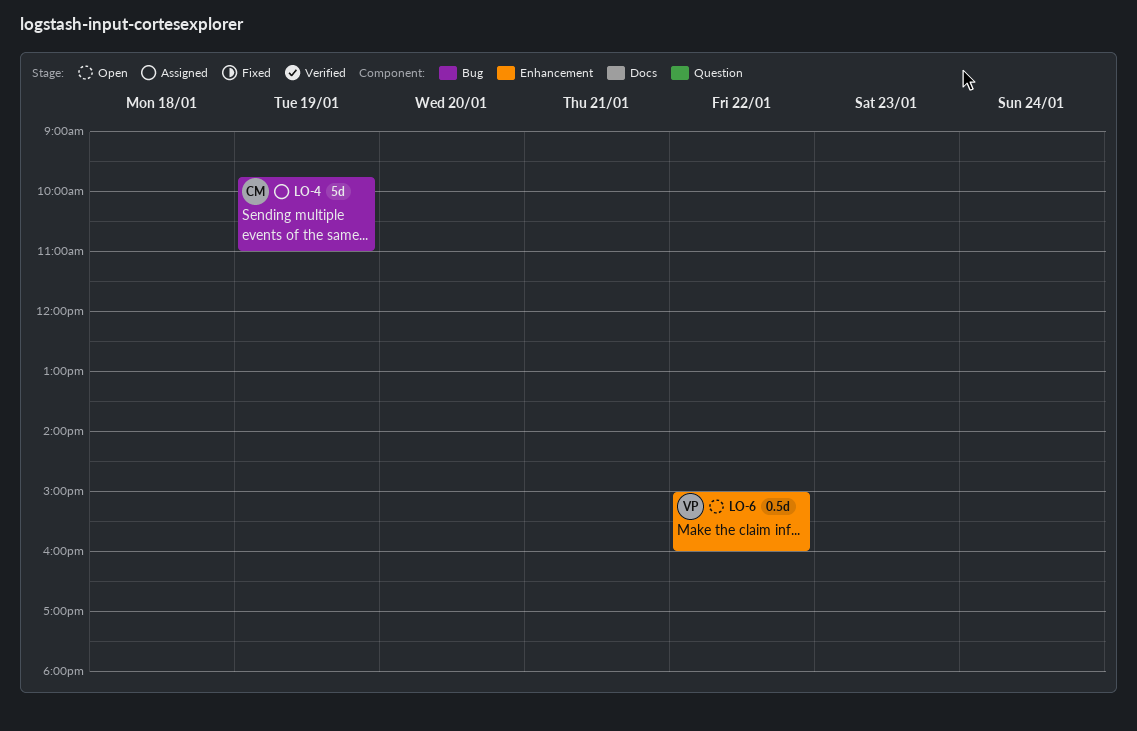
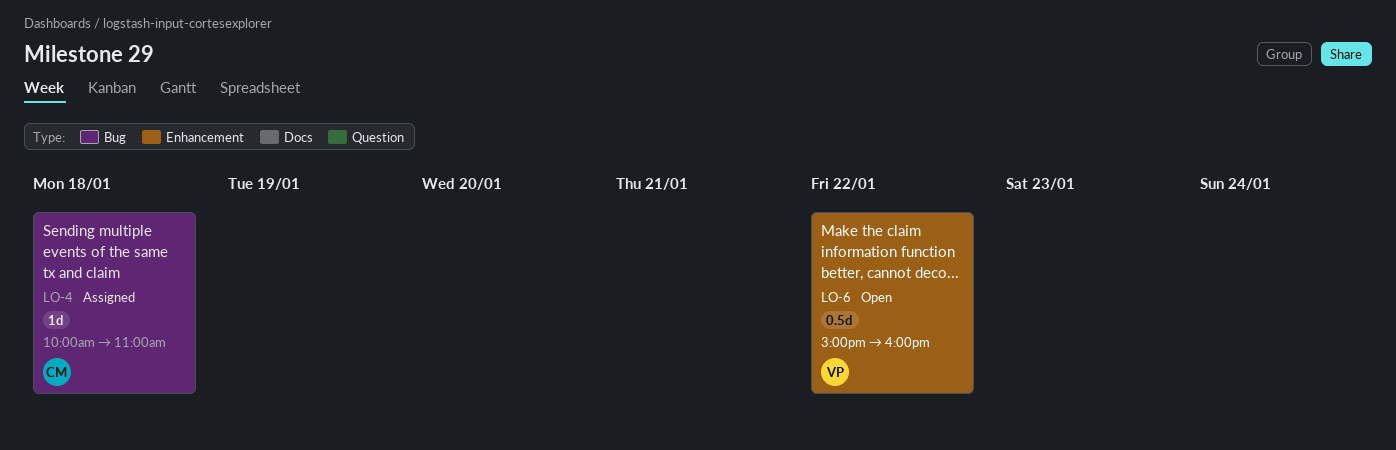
LO-4, estimate: 5d -> 1d
LO-4, day: Jan 19 -> Jan 18
LO-4, begins: 09:45 -> 10:00

